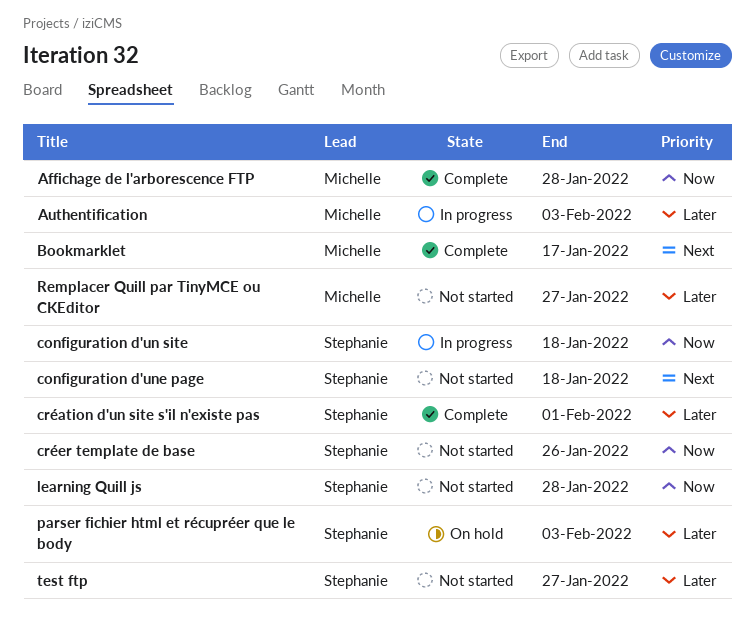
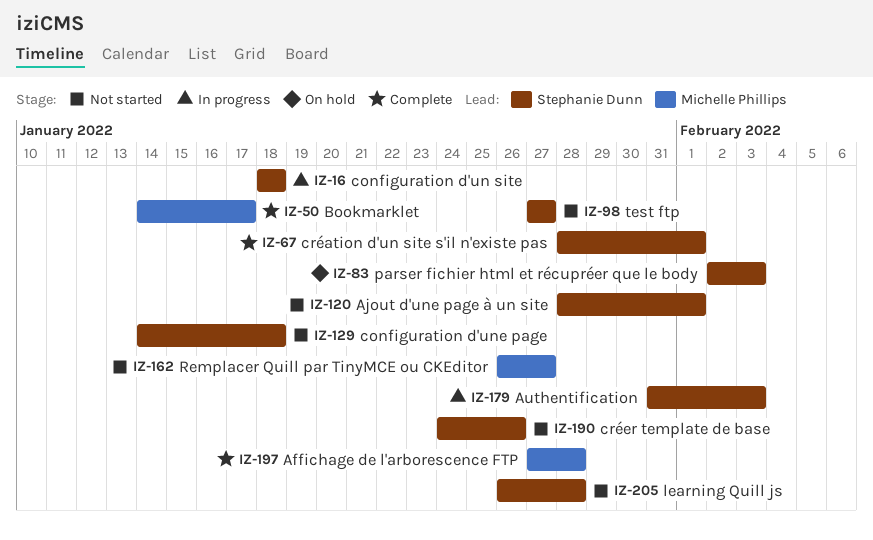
Ajout d'une page à un site: none -> present
Authentification, owner: Michelle Phillips -> Stephanie Dunn

